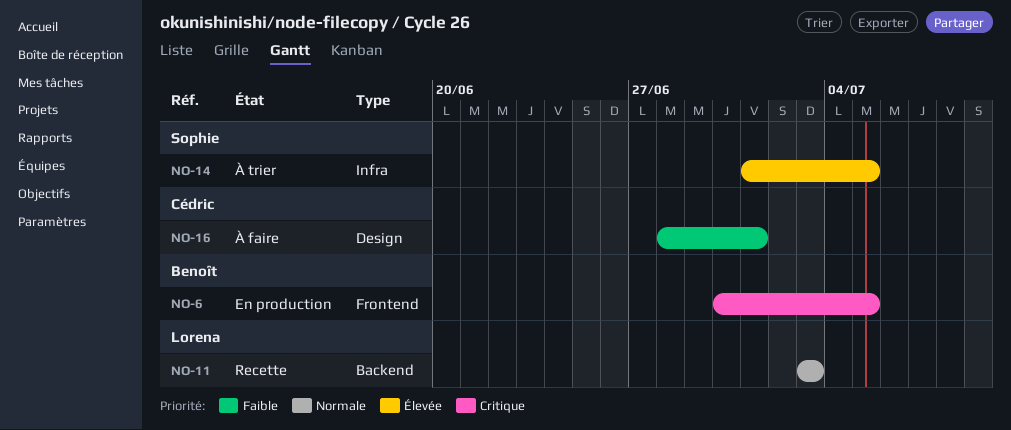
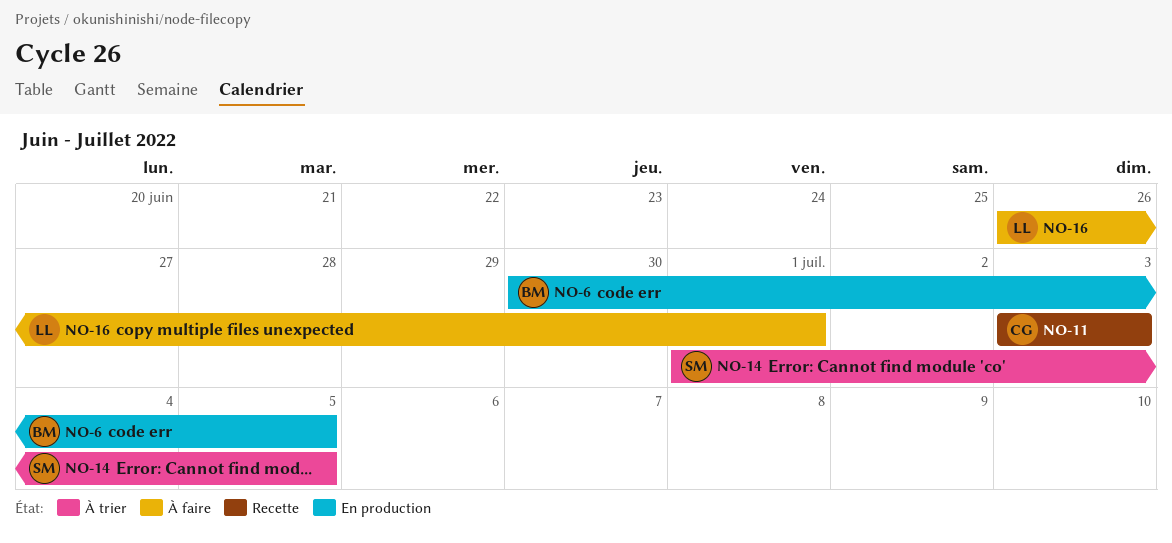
NO-11, owner: Lorena -> Cédric
NO-16, owner: Cédric -> Lorena
NO-16, start: Jun 28 -> Jun 26

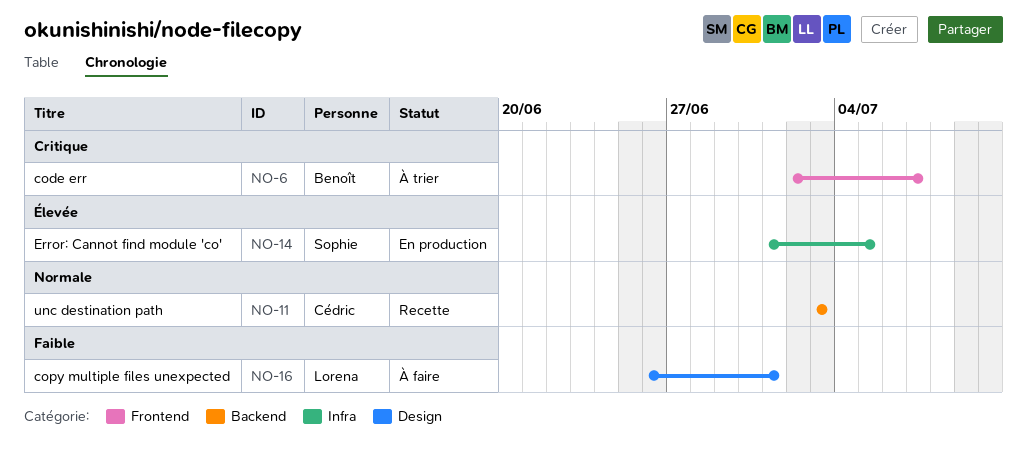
NO-6, status: En production -> À trier
NO-6, start: Jun 30 -> Jul 2
NO-6, due: Jul 5 -> Jul 7
NO-14, status: À trier -> En production

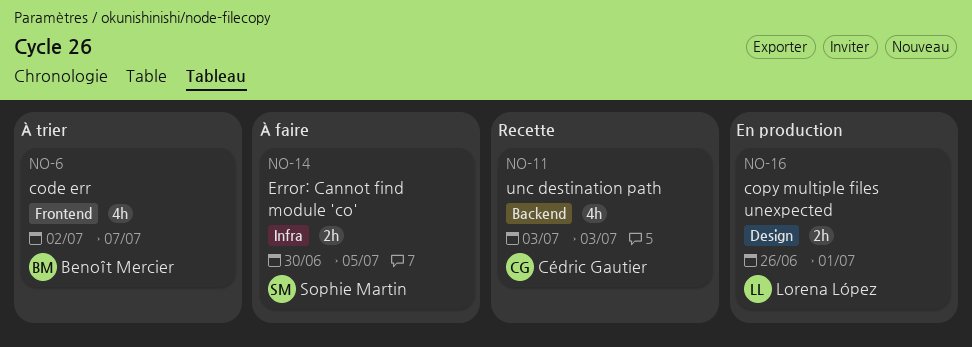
NO-14, status: En production -> À faire
NO-14, start: Jul 1 -> Jun 30
NO-16, status: À faire -> En production

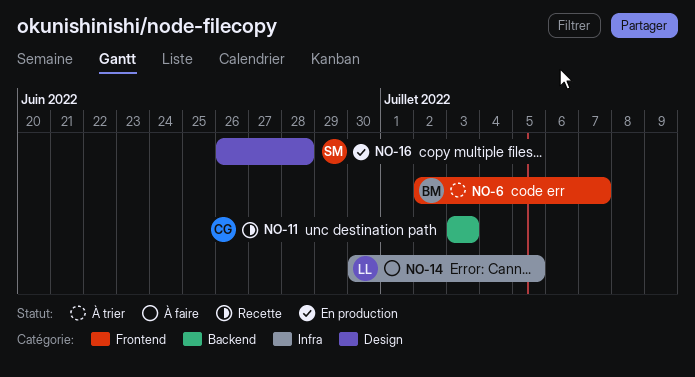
NO-14, owner: Sophie Martin -> Lorena López
NO-16, owner: Lorena López -> Sophie Martin
NO-16, due: Jul 1 -> Jun 28

